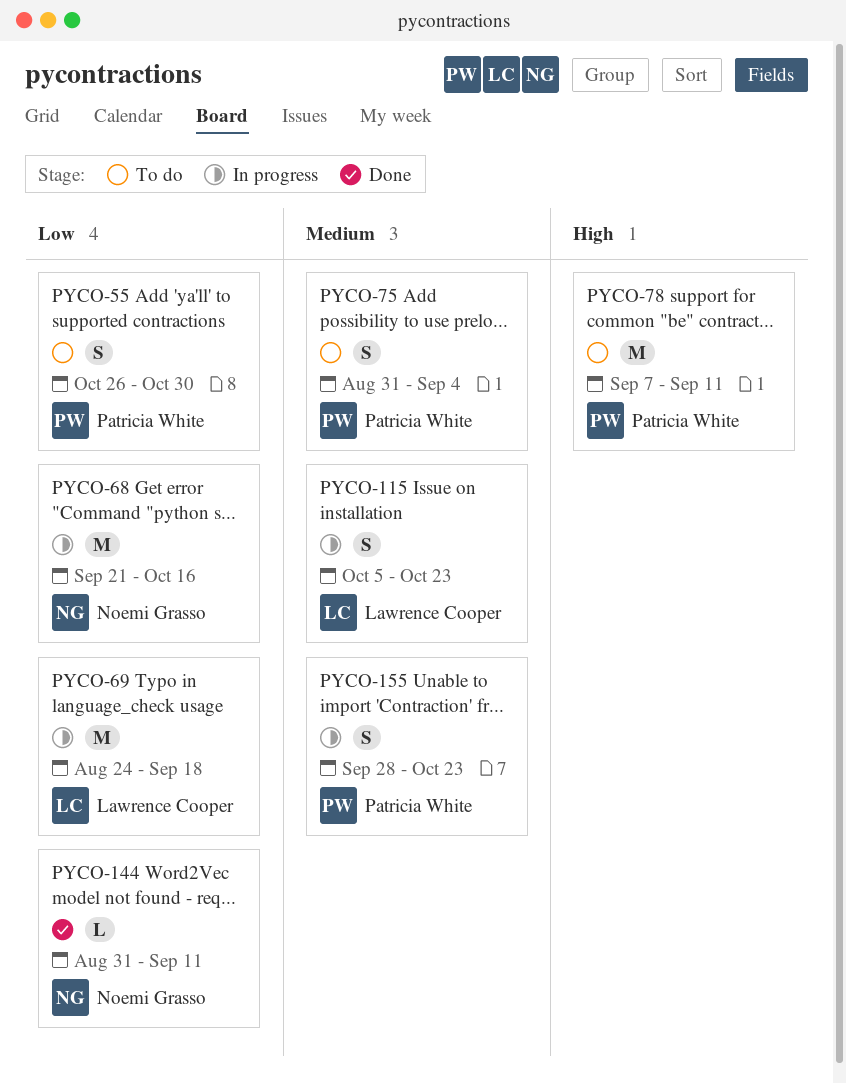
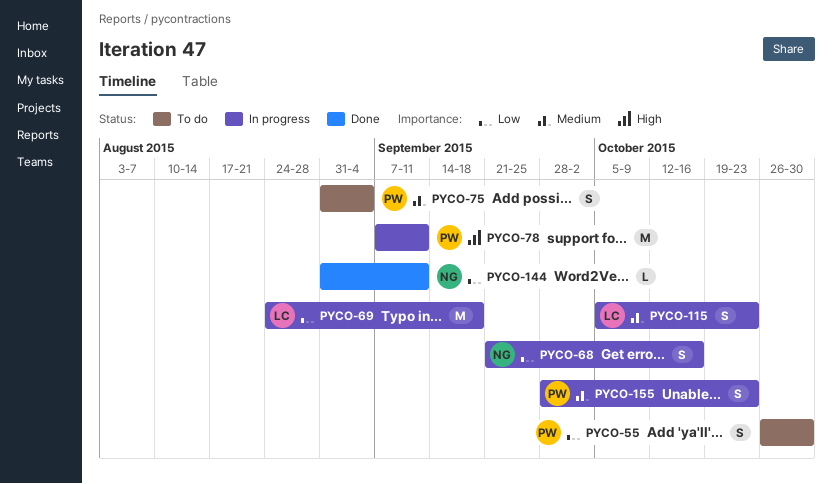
PYCO-68, estimate: M -> S
PYCO-78, status: To do -> In progress

